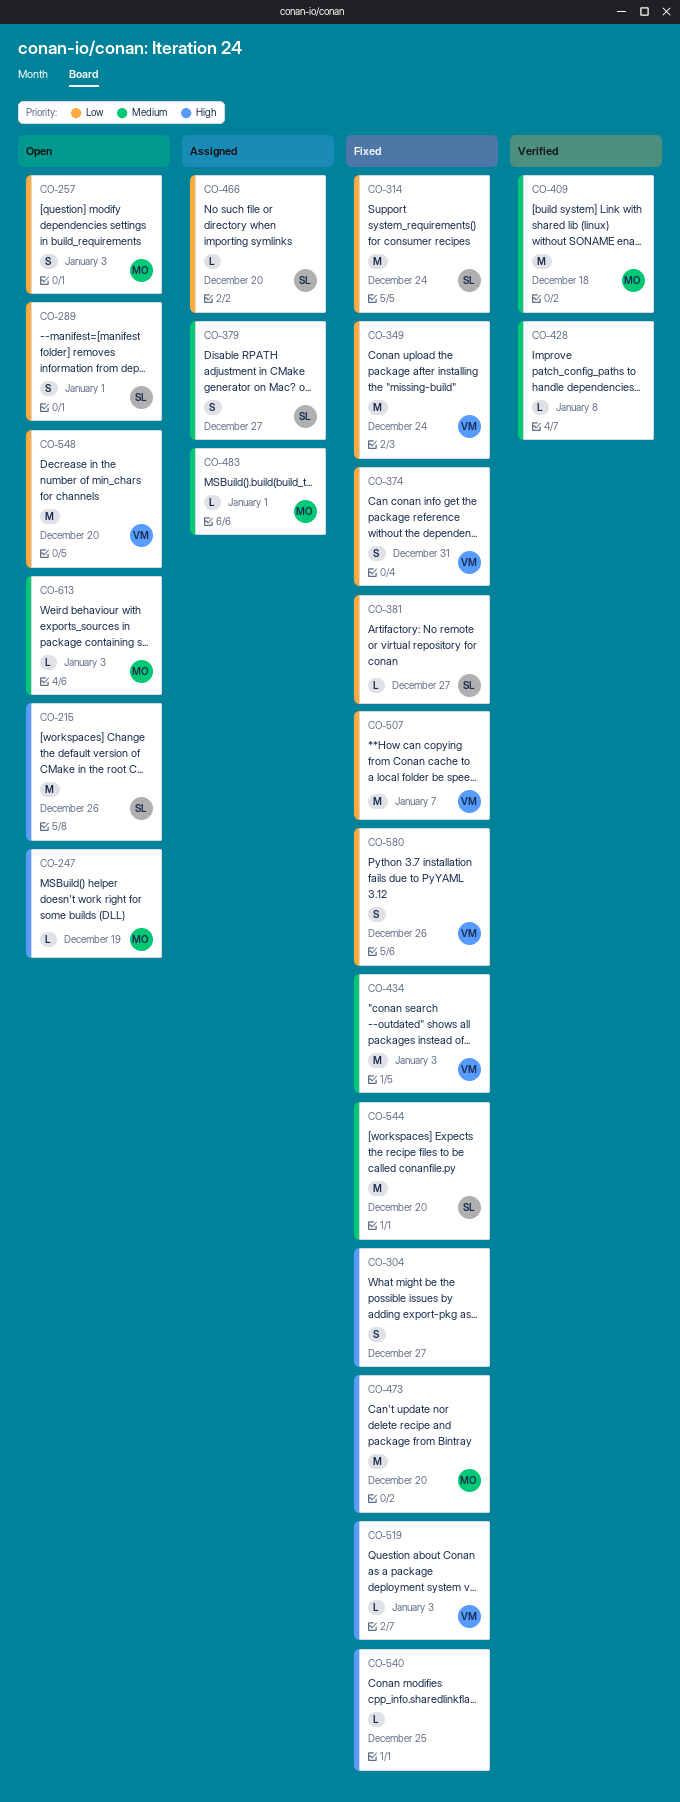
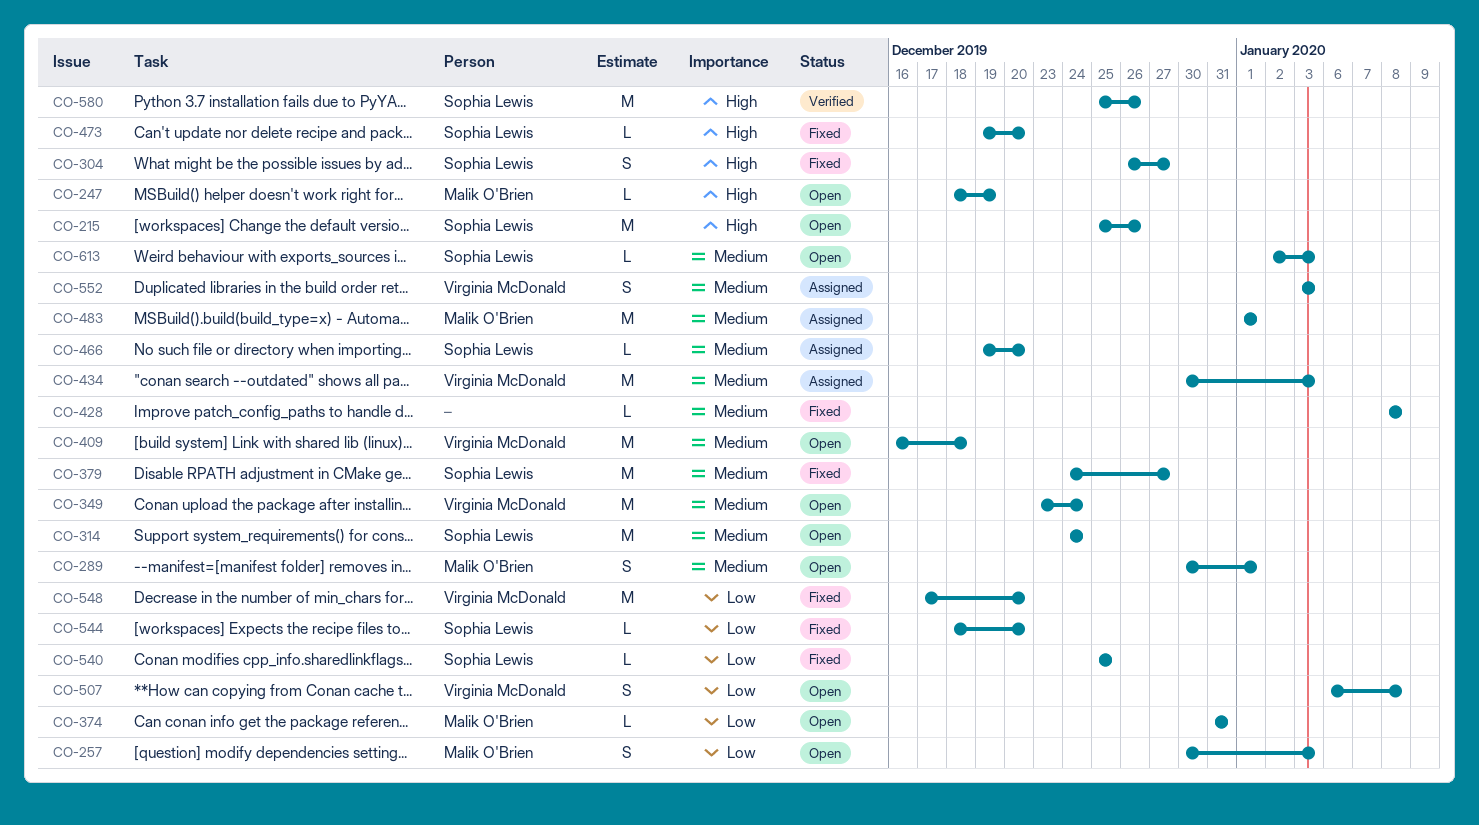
CO-289, owner: Sophia Lewis -> Malik O'Brien
CO-289, priority: Low -> Medium
CO-304, owner: none -> Sophia Lewis
CO-314, status: Fixed -> Open
CO-314, priority: Low -> Medium
CO-349, status: Fixed -> Open
CO-349, priority: Low -> Medium
CO-374, status: Fixed -> Open
CO-374, owner: Virginia McDonald -> Malik O'Brien
CO-374, estimate: S -> L
CO-379, status: Assigned -> Fixed
CO-379, estimate: S -> M
CO-381: present -> none
CO-409, status: Verified -> Open
CO-409, owner: Malik O'Brien -> Virginia McDonald
CO-428, status: Verified -> Fixed
CO-434, status: Fixed -> Assigned
CO-466, priority: Low -> Medium
CO-473, owner: Malik O'Brien -> Sophia Lewis
CO-473, estimate: M -> L
CO-483, estimate: L -> M
CO-507, status: Fixed -> Open
CO-507, estimate: M -> S
CO-507, due: Jan 7 -> Jan 8
CO-519: present -> none
CO-540, owner: none -> Sophia Lewis
CO-540, priority: High -> Low
CO-544, priority: Medium -> Low
CO-544, estimate: M -> L
CO-548, status: Open -> Fixed
CO-552: none -> present
CO-580, status: Fixed -> Verified
CO-580, owner: Virginia McDonald -> Sophia Lewis
CO-580, priority: Low -> High
CO-580, estimate: S -> M
CO-613, owner: Malik O'Brien -> Sophia Lewis

